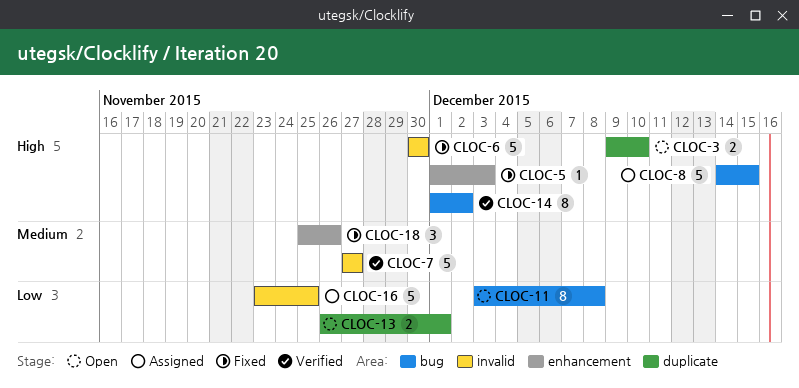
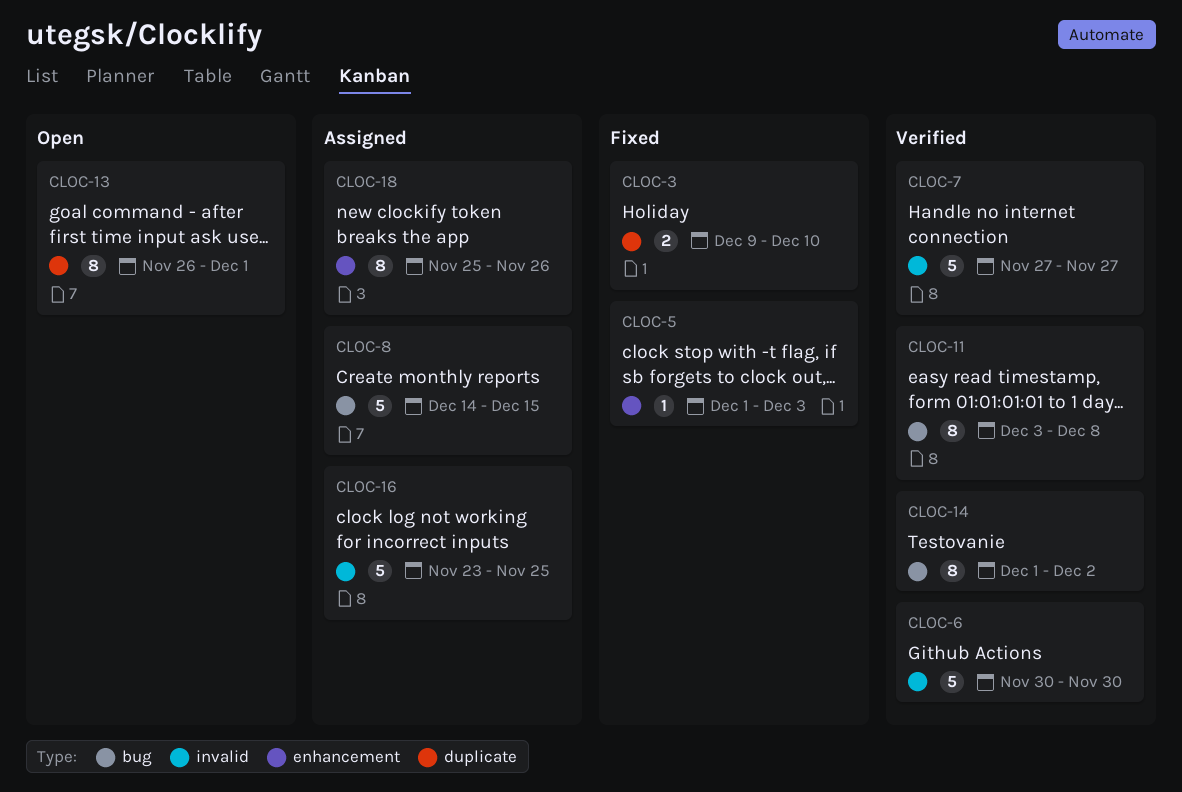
CLOC-3, status: Open -> Fixed
CLOC-6, status: Fixed -> Verified
CLOC-11, status: Open -> Verified
CLOC-13, estimate: 2 -> 8
CLOC-18, status: Fixed -> Assigned
CLOC-18, estimate: 3 -> 8

